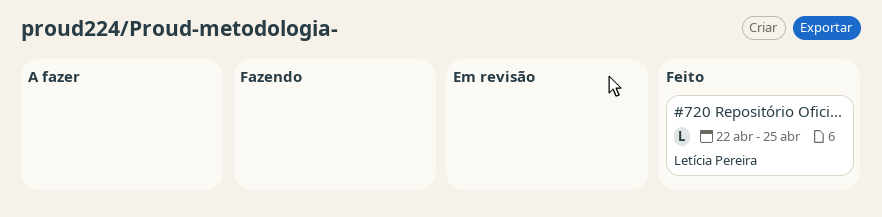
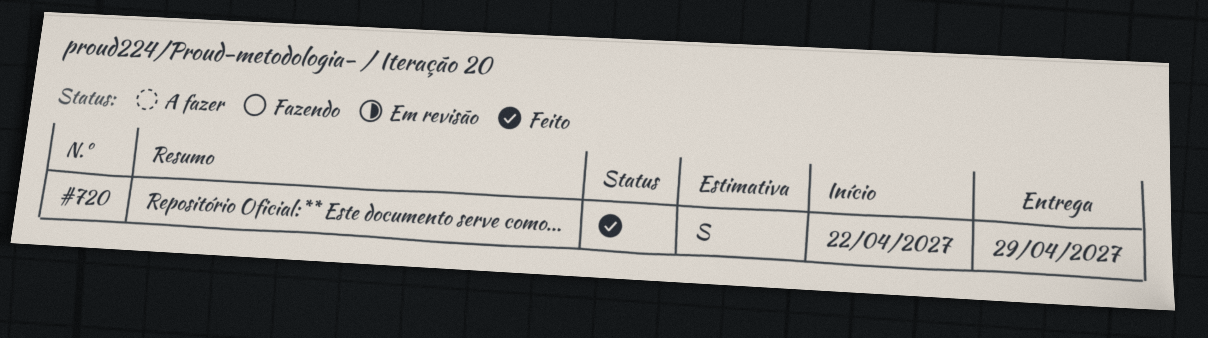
#720, estimate: L -> S
#720, due: Apr 25 -> Apr 29

